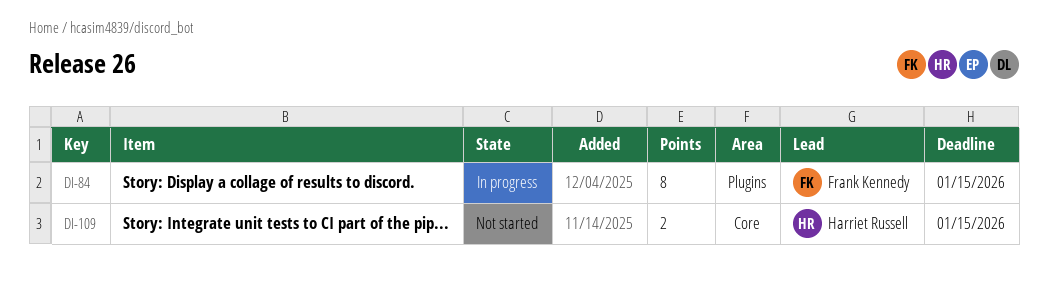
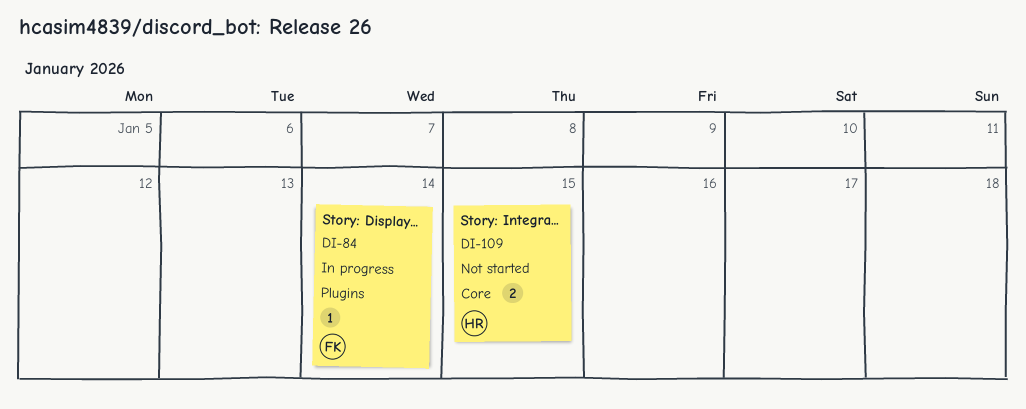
DI-84, estimate: 8 -> 1
DI-84, due: Jan 15 -> Jan 14

